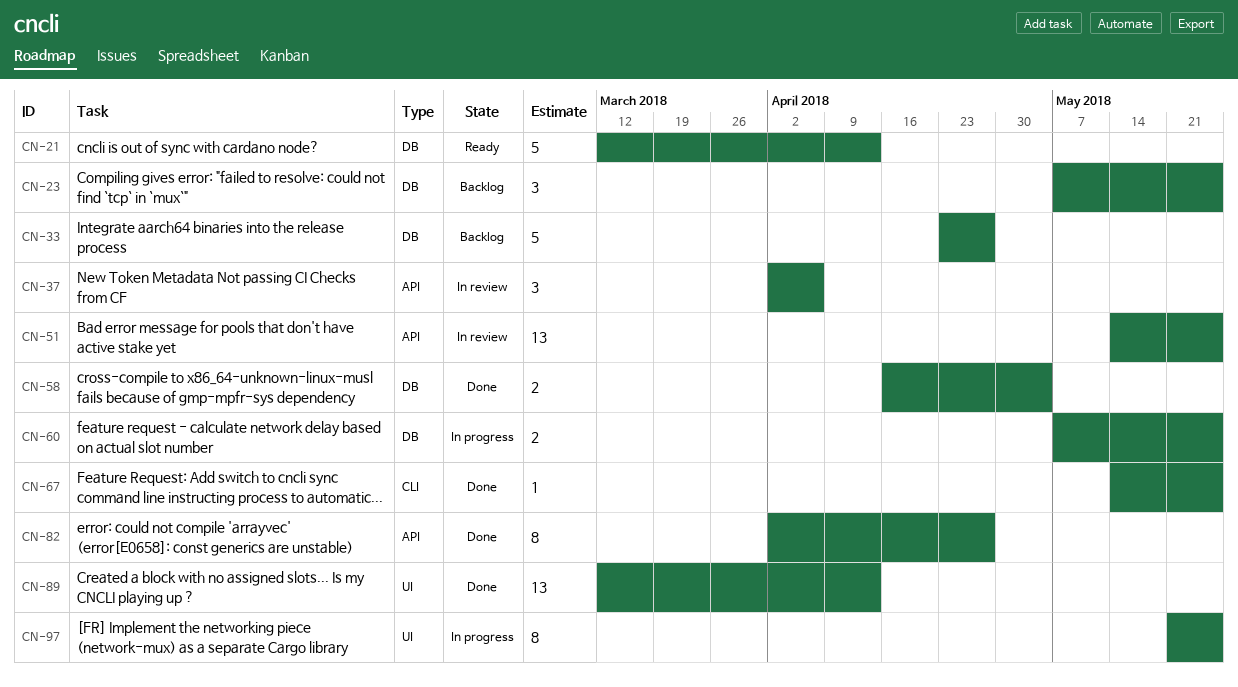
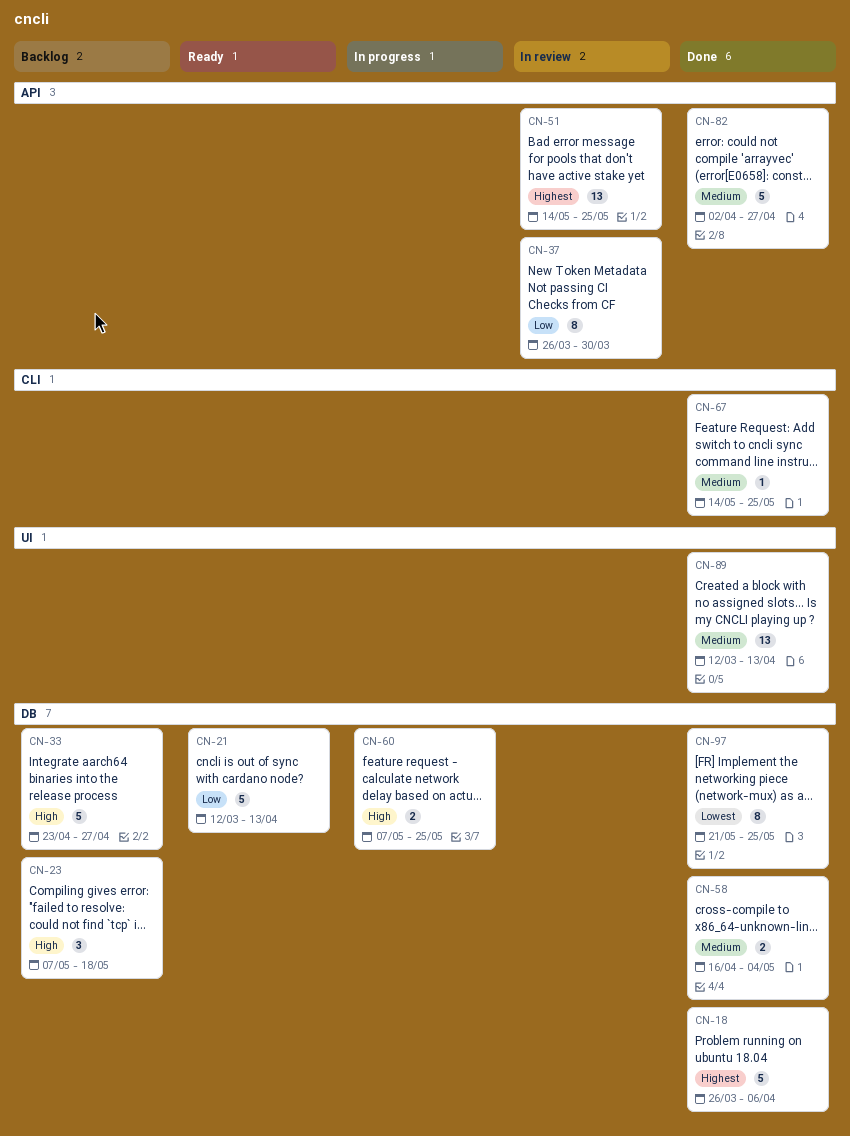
CN-18: none -> present
CN-23, due: May 25 -> May 18
CN-37, estimate: 3 -> 8
CN-37, start: Apr 2 -> Mar 26
CN-37, due: Apr 6 -> Mar 30
CN-82, estimate: 8 -> 5
CN-97, status: In progress -> Done
CN-97, label: UI -> DB

